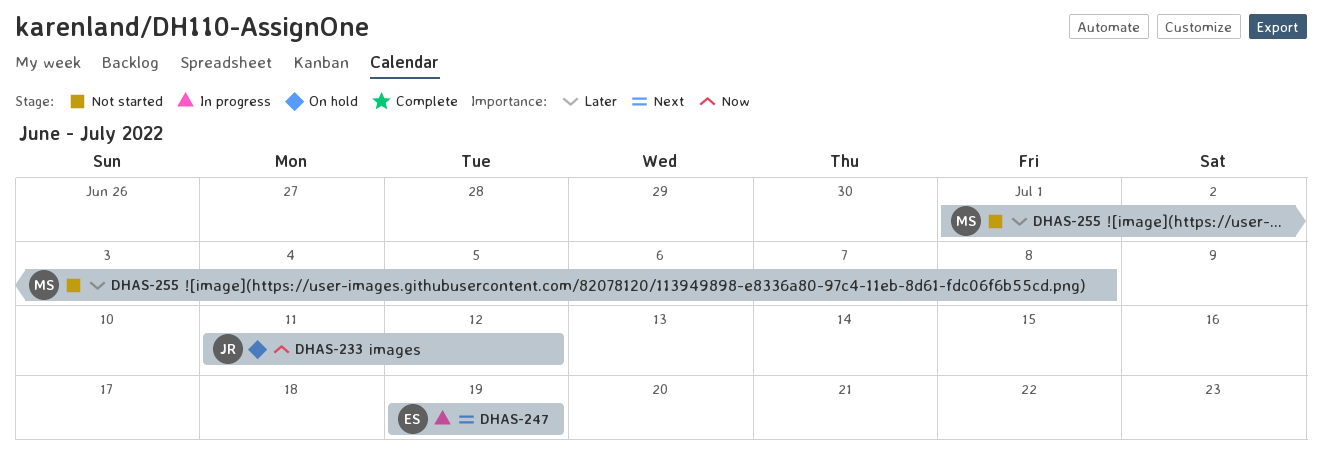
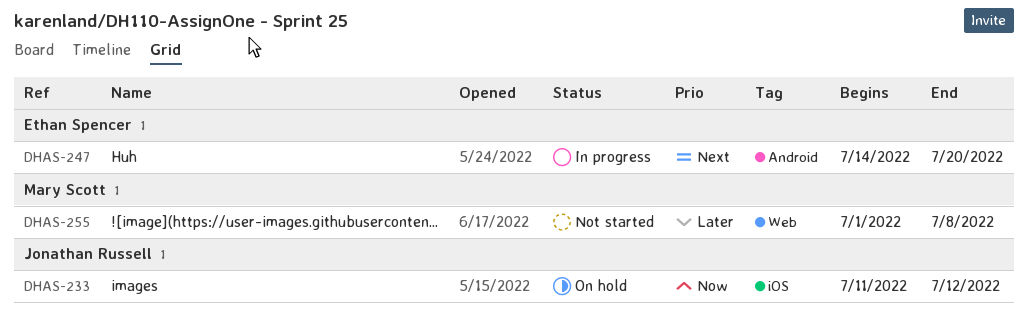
DHAS-247, start: Jul 19 -> Jul 14
DHAS-247, due: Jul 19 -> Jul 20

